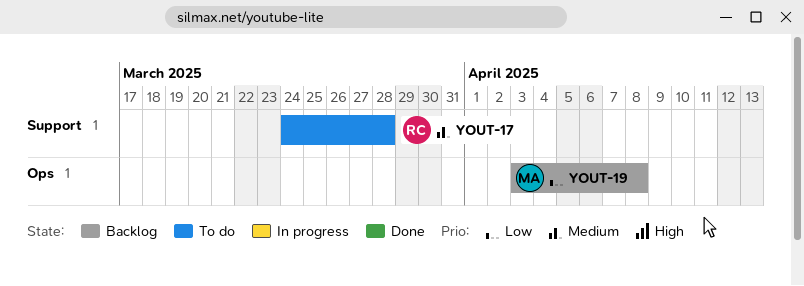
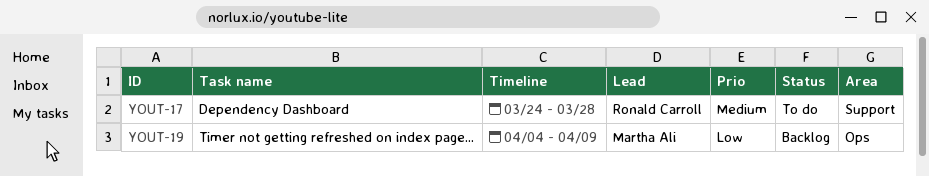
YOUT-19, start: Apr 3 -> Apr 4
YOUT-19, due: Apr 8 -> Apr 9

